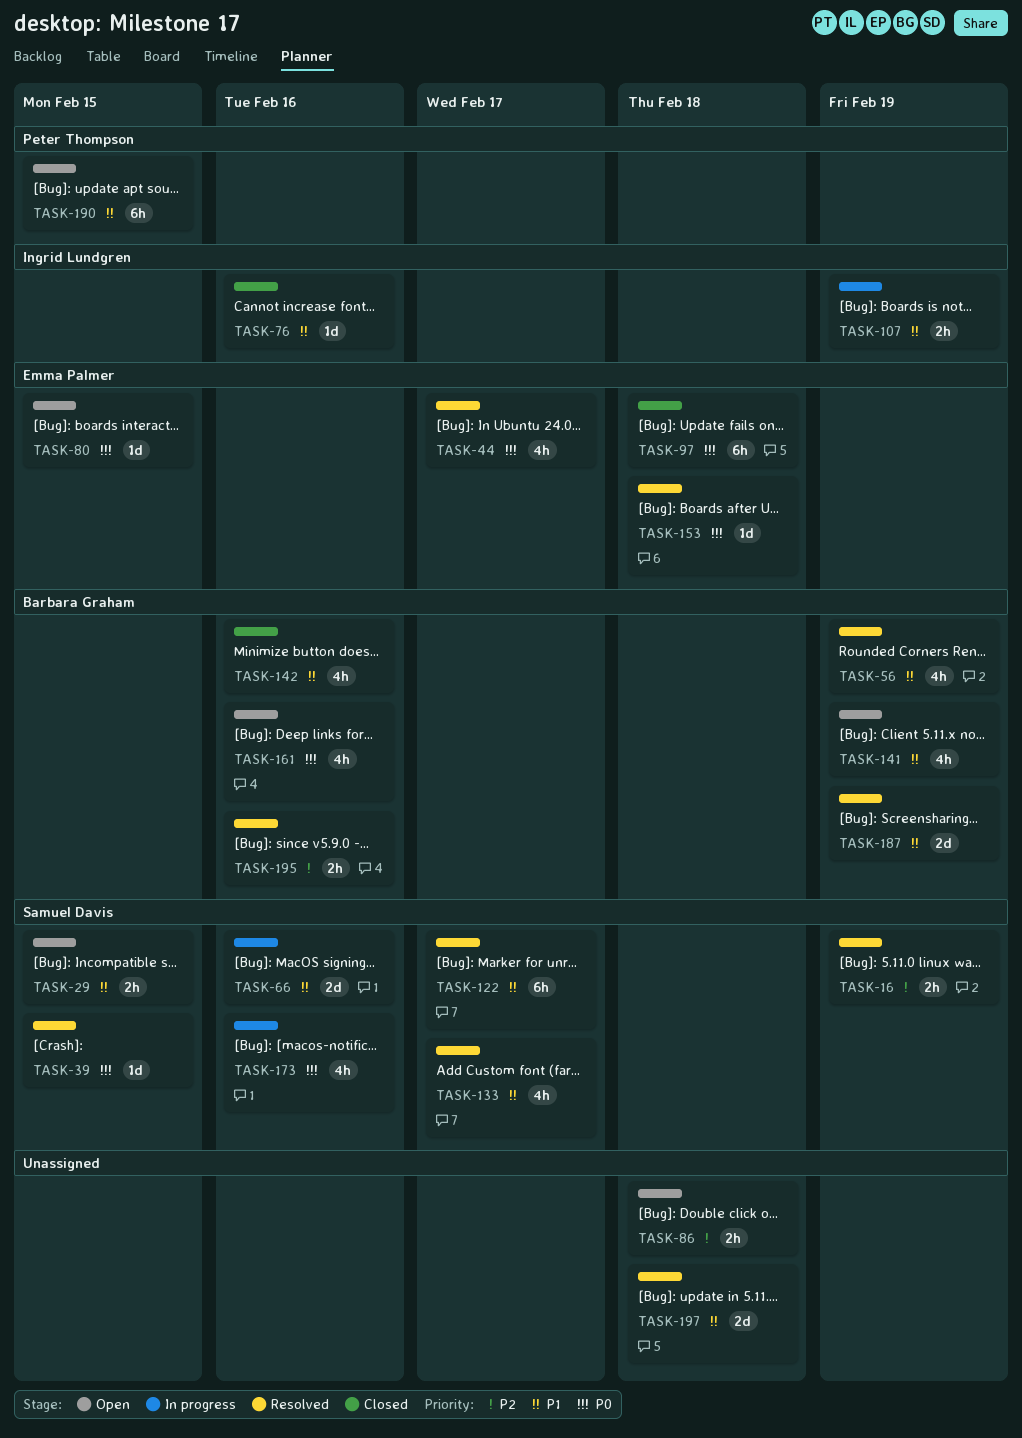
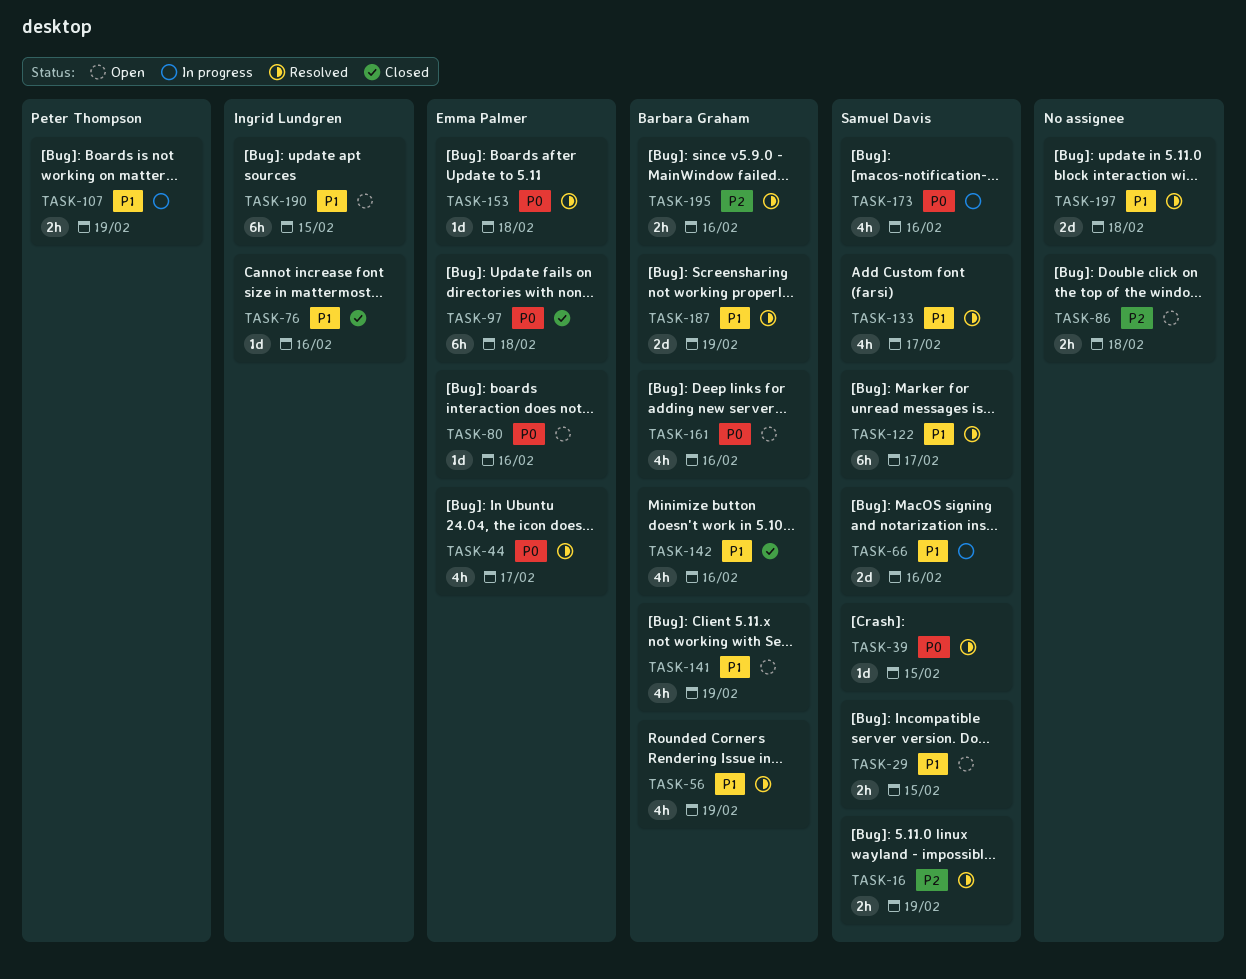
TASK-80, due: Feb 15 -> Feb 16
TASK-107, owner: Ingrid Lundgren -> Peter Thompson
TASK-190, owner: Peter Thompson -> Ingrid Lundgren

